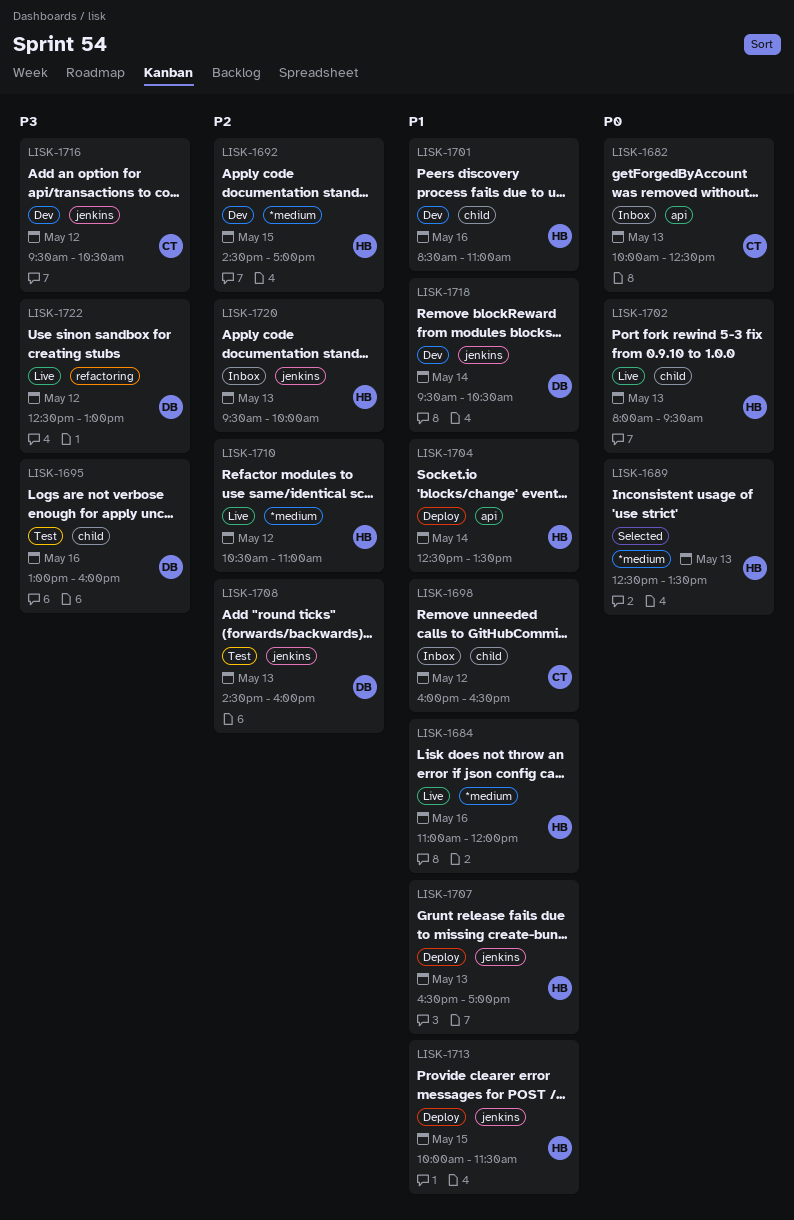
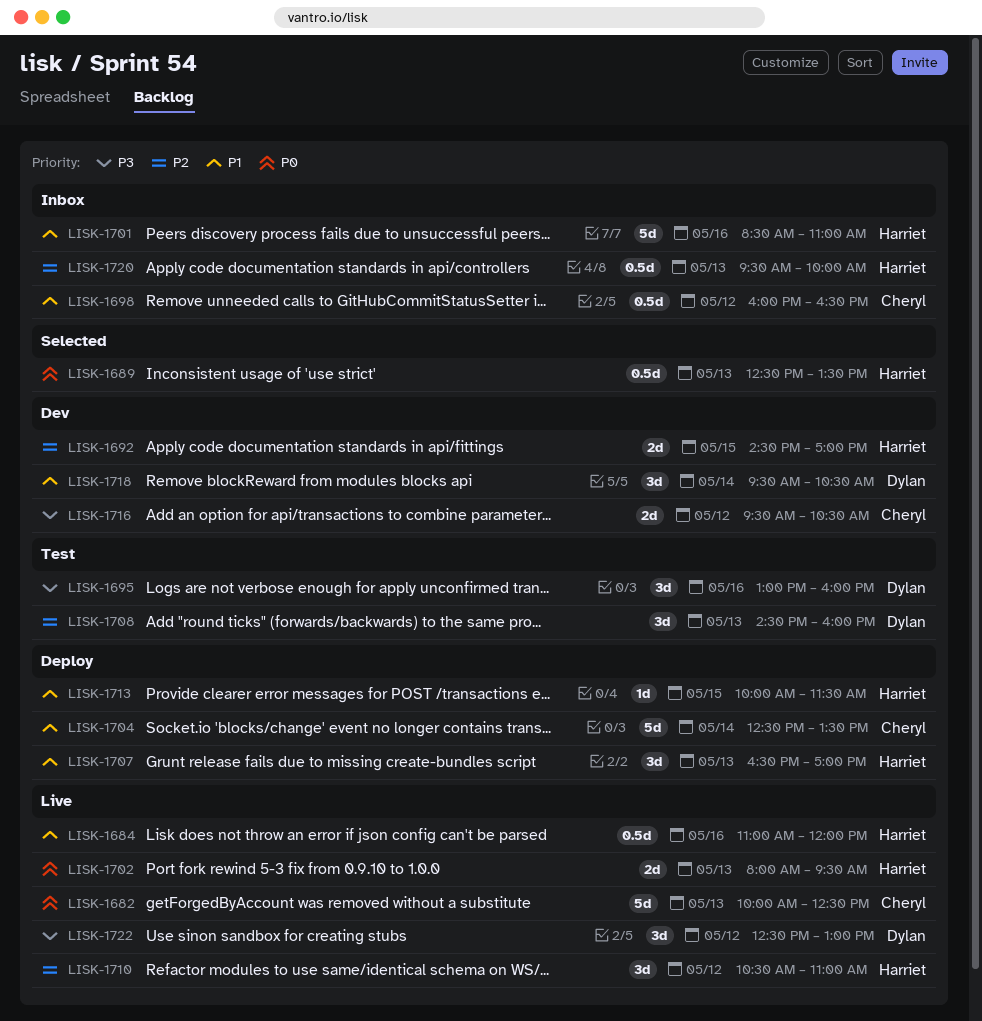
LISK-1682, status: Inbox -> Live
LISK-1701, status: Dev -> Inbox
LISK-1704, owner: Harriet -> Cheryl

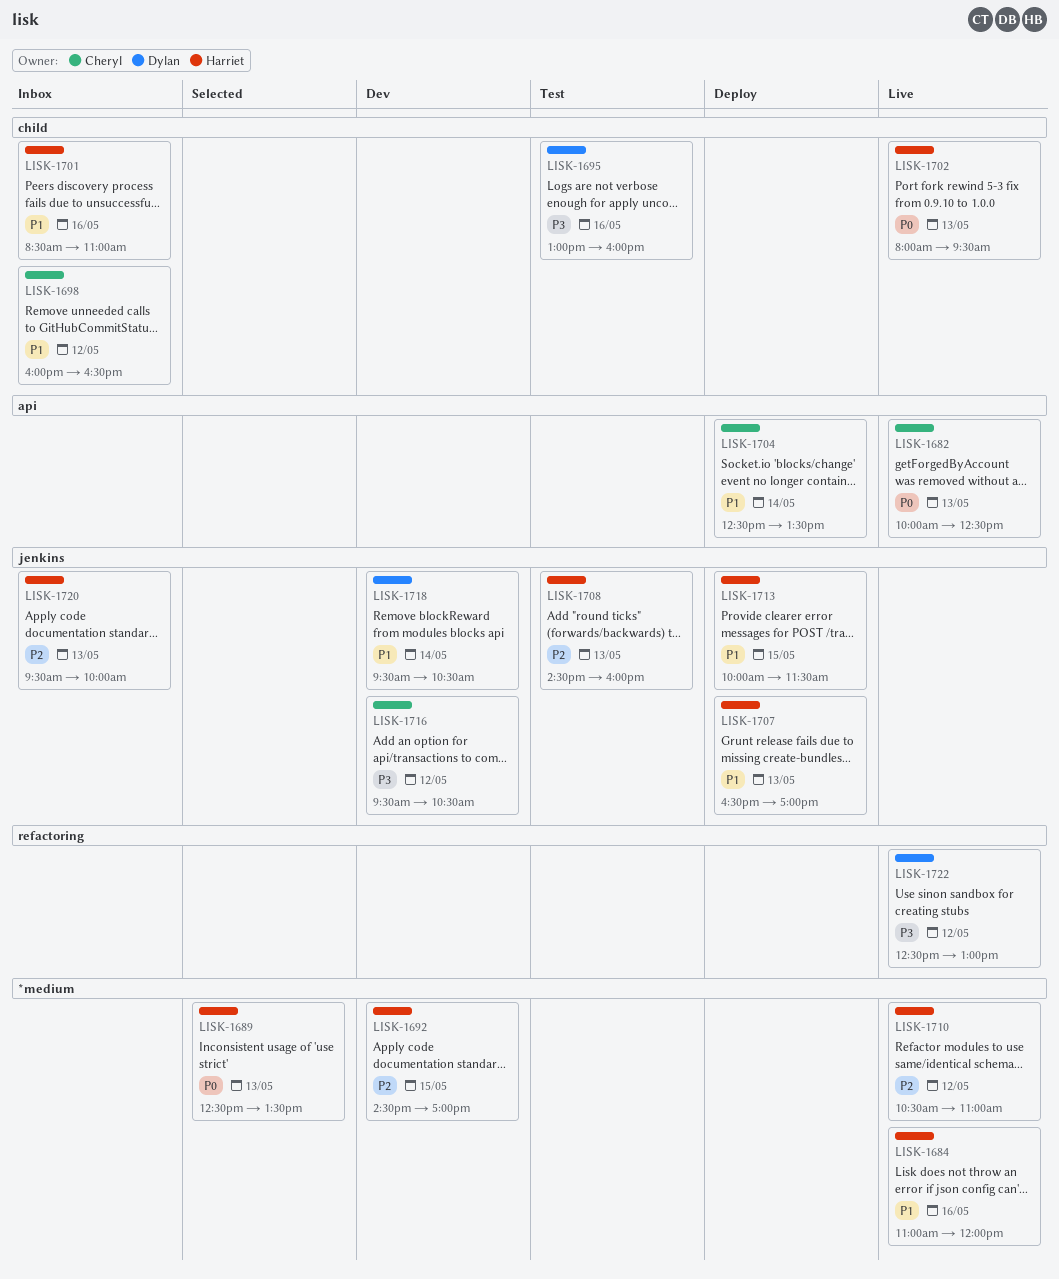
LISK-1708, owner: Dylan -> Harriet

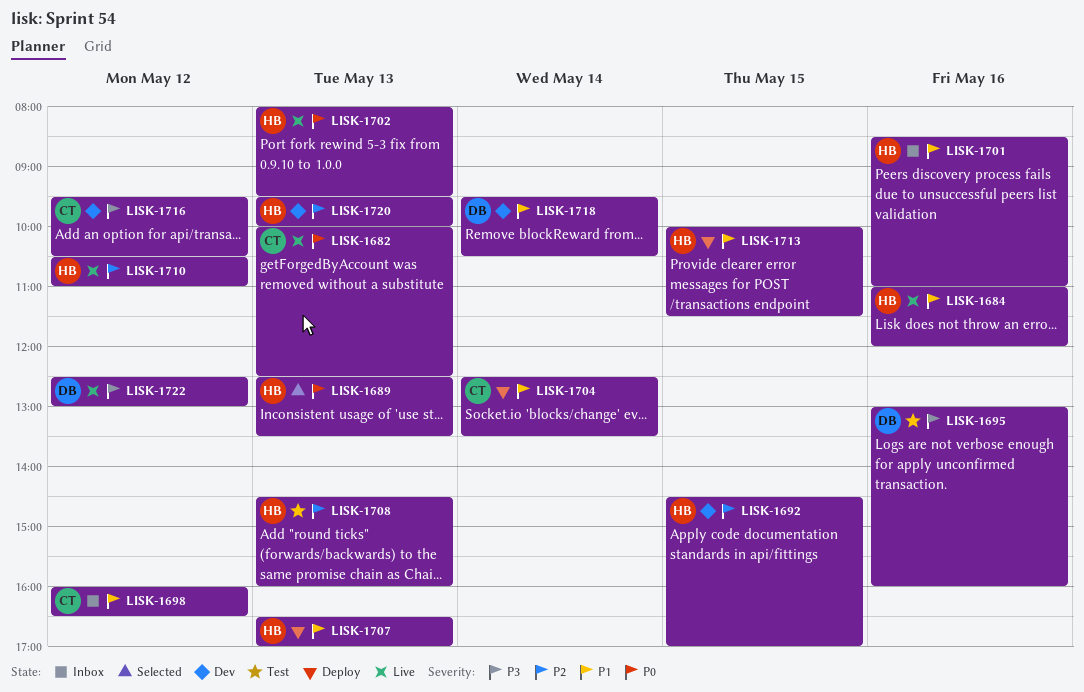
LISK-1720, status: Inbox -> Dev

